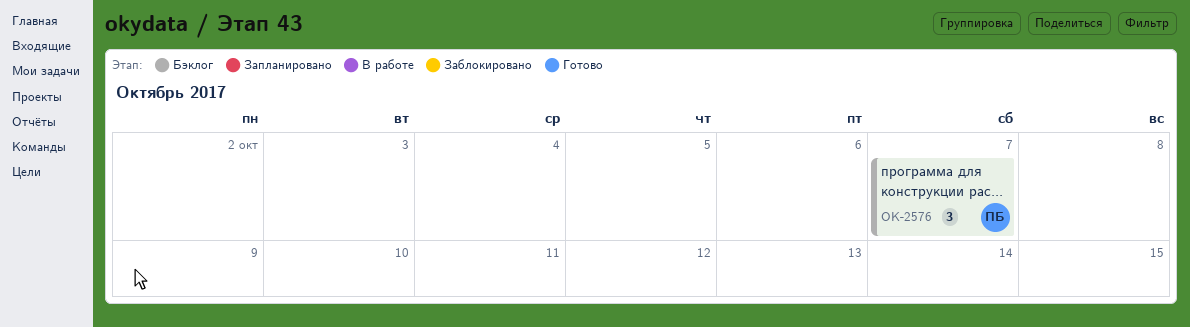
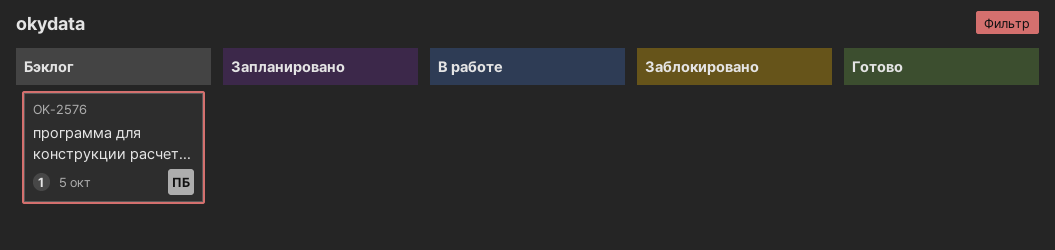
OK-2576, estimate: 3 -> 1
OK-2576, due: Oct 7 -> Oct 5

